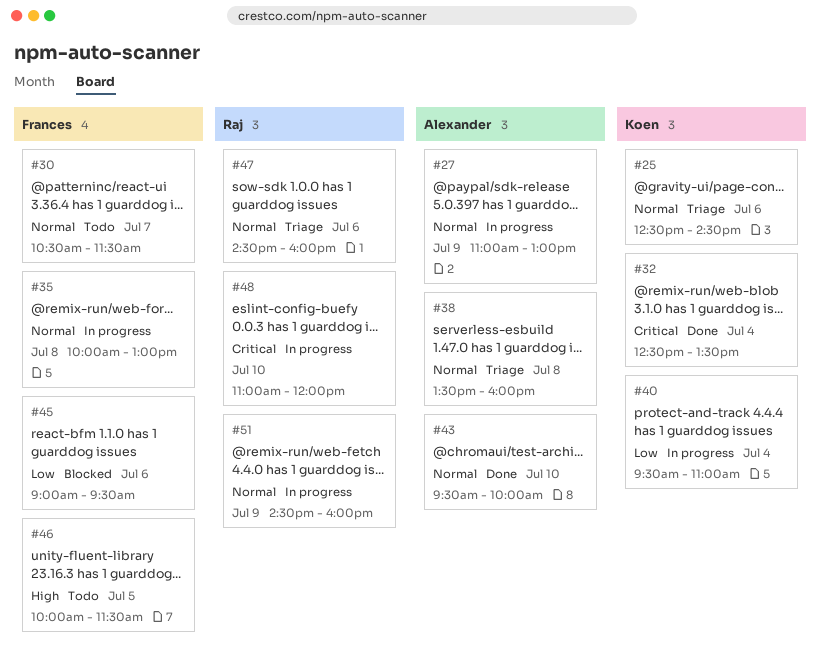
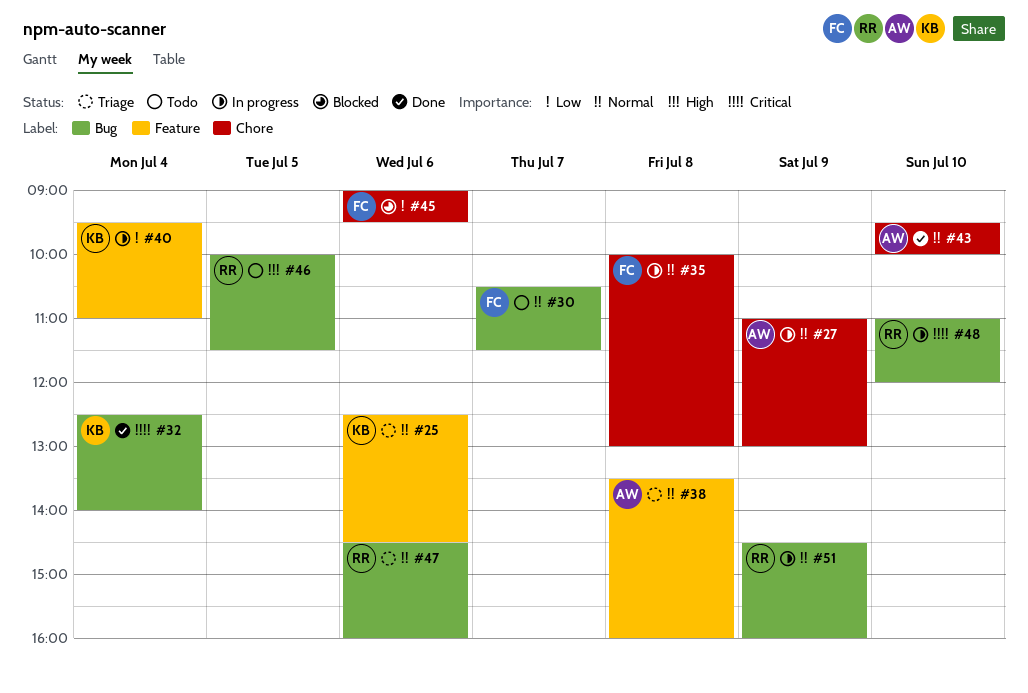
#32, ends: 13:30 -> 14:00
#46, owner: Frances -> Raj

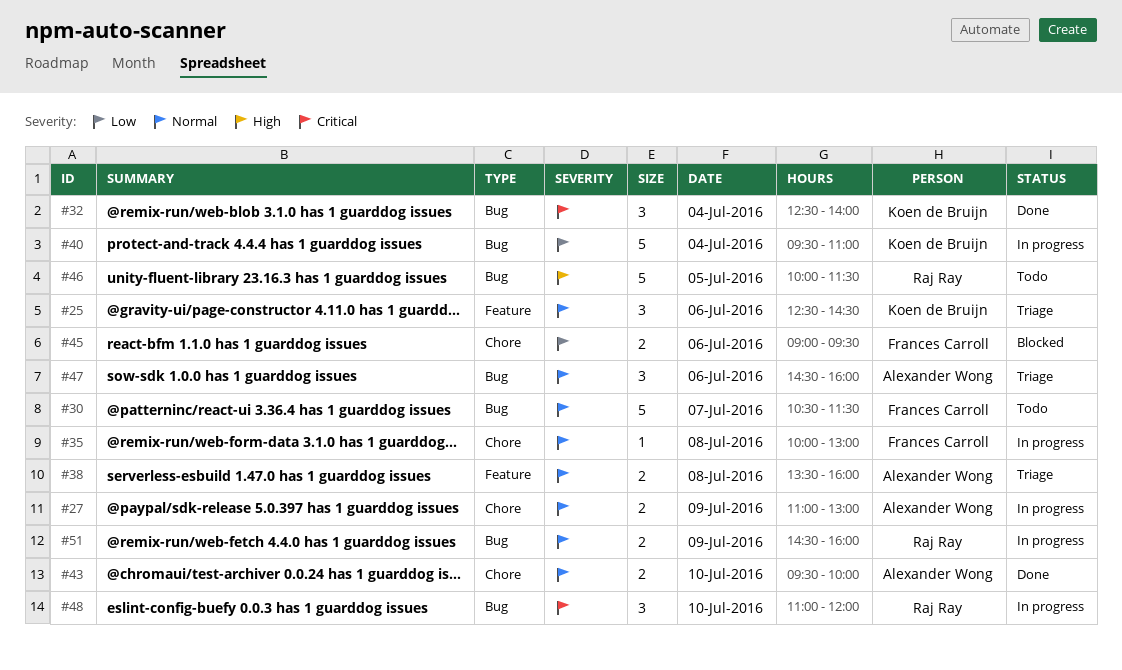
#40, label: Feature -> Bug
#47, owner: Raj Ray -> Alexander Wong

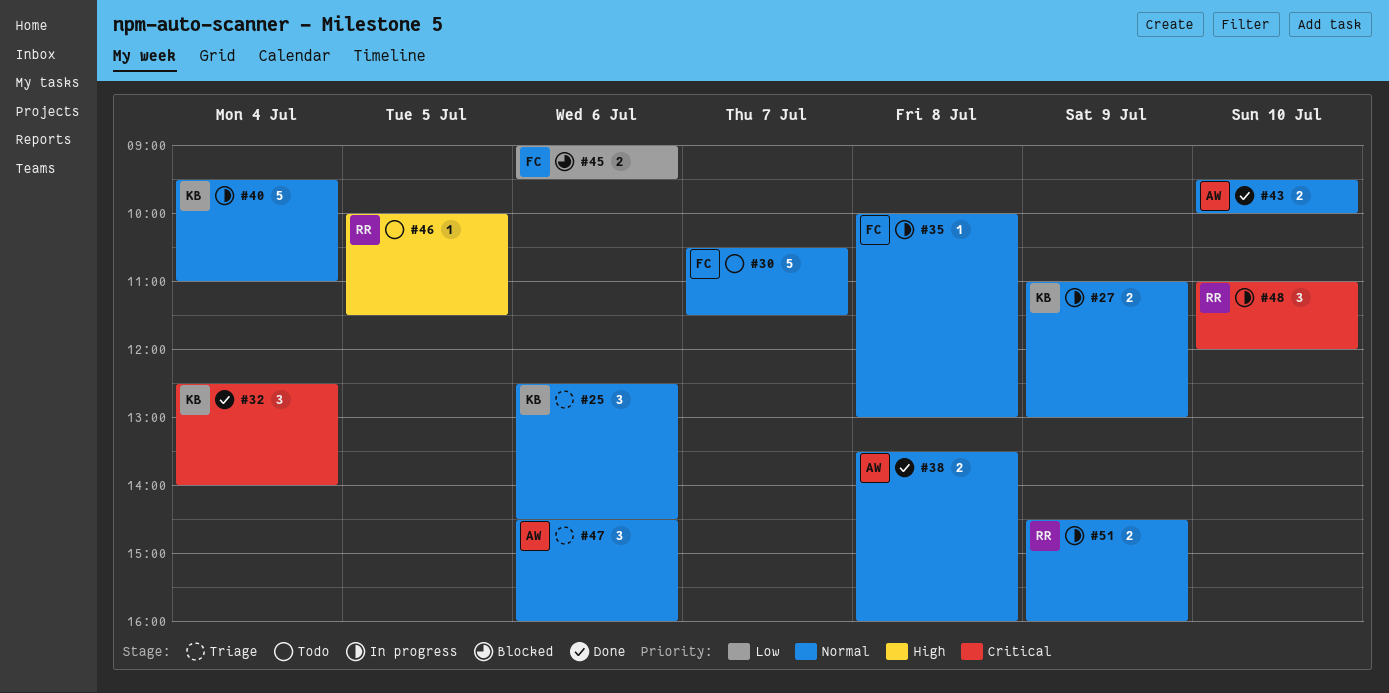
#27, owner: Alexander Wong -> Koen de Bruijn
#38, status: Triage -> Done
#40, priority: Low -> Normal
#46, estimate: 5 -> 1

